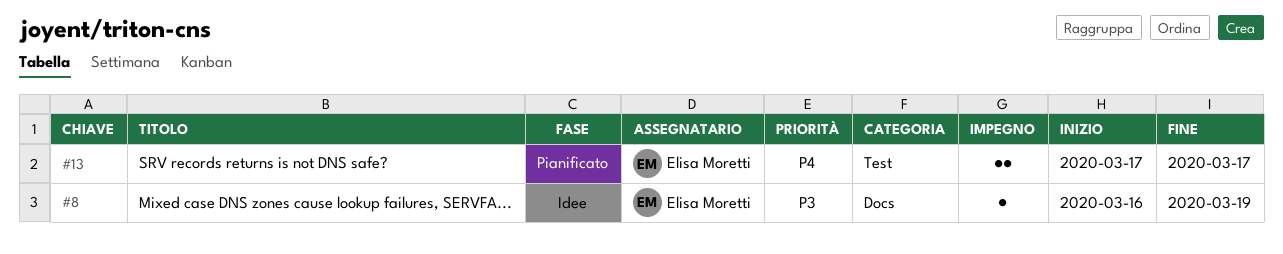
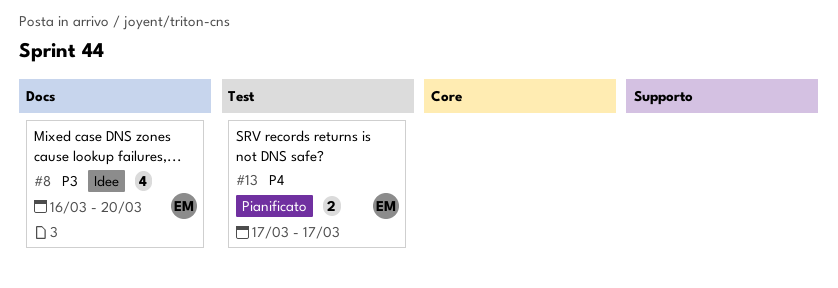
#8, estimate: 1 -> 4
#8, due: Mar 19 -> Mar 20

